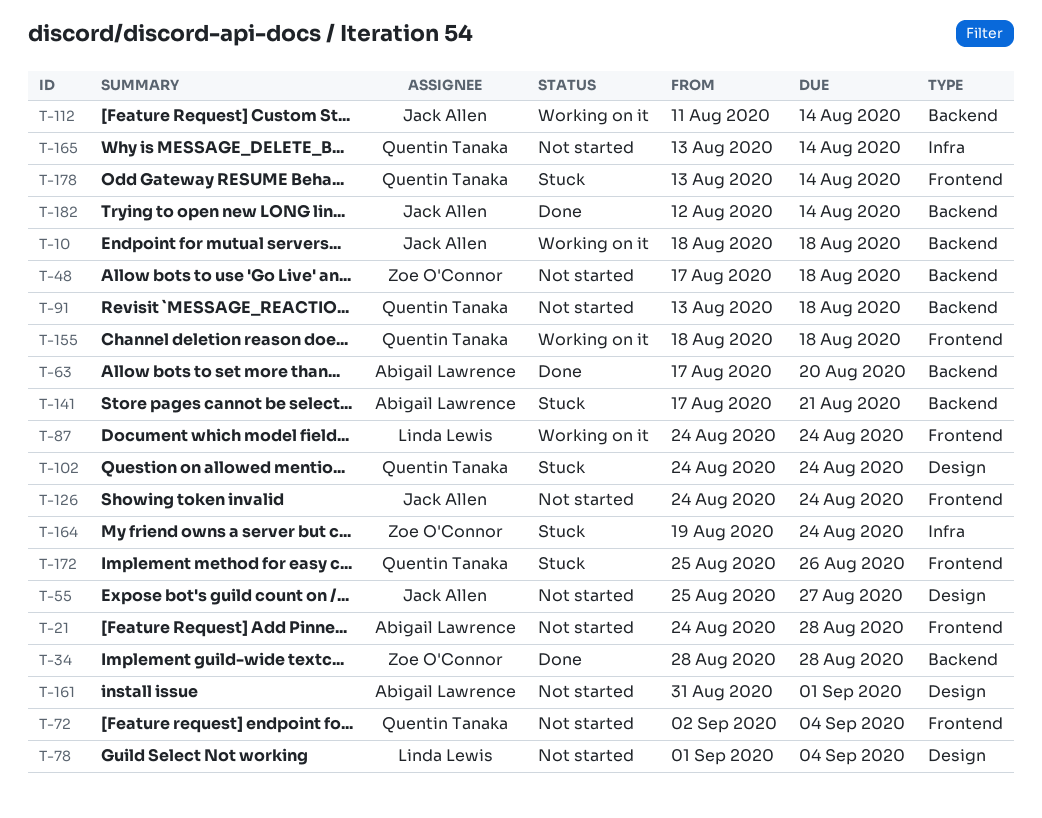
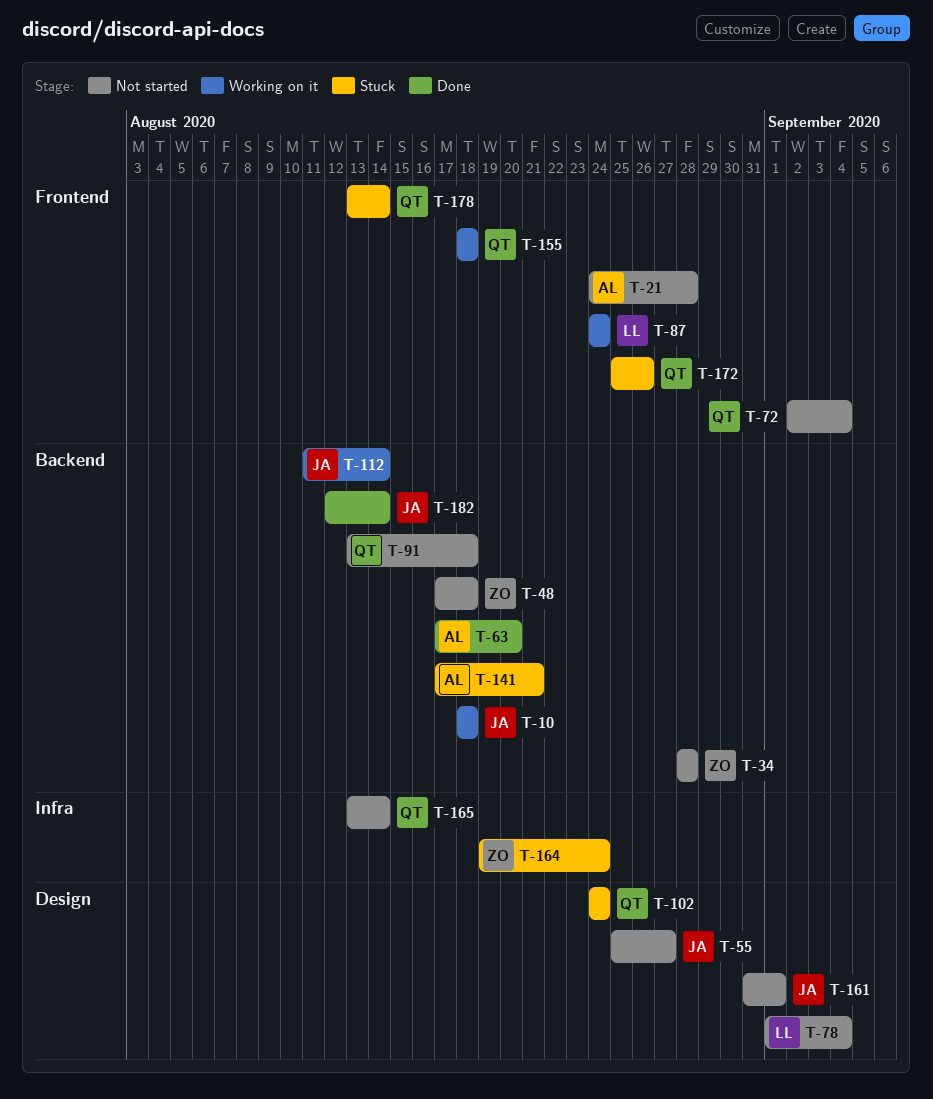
T-34, status: Done -> Not started
T-126: present -> none
T-161, owner: Abigail Lawrence -> Jack Allen

